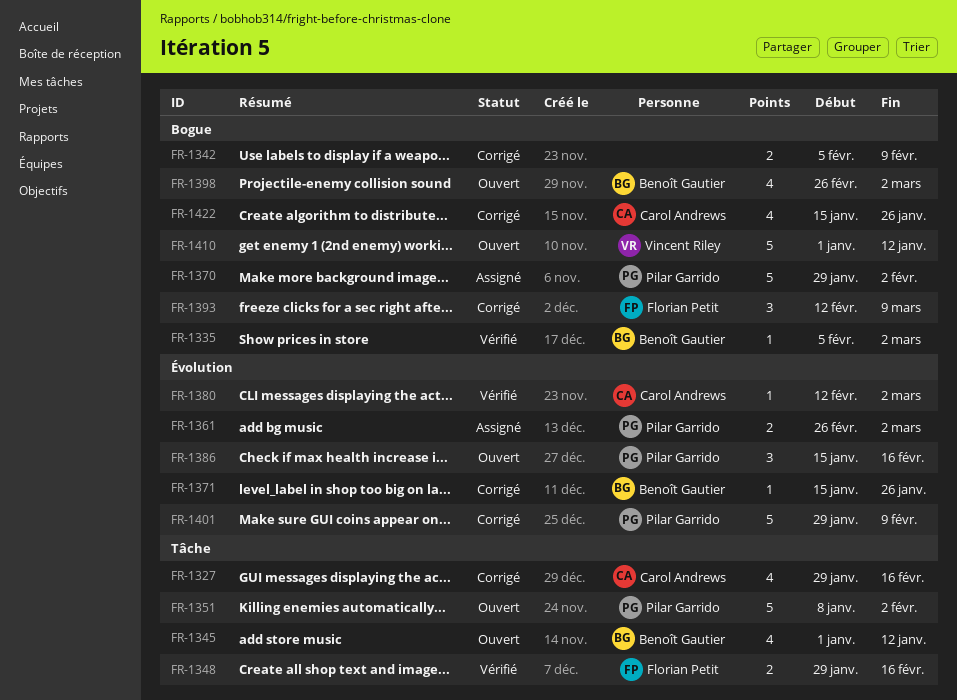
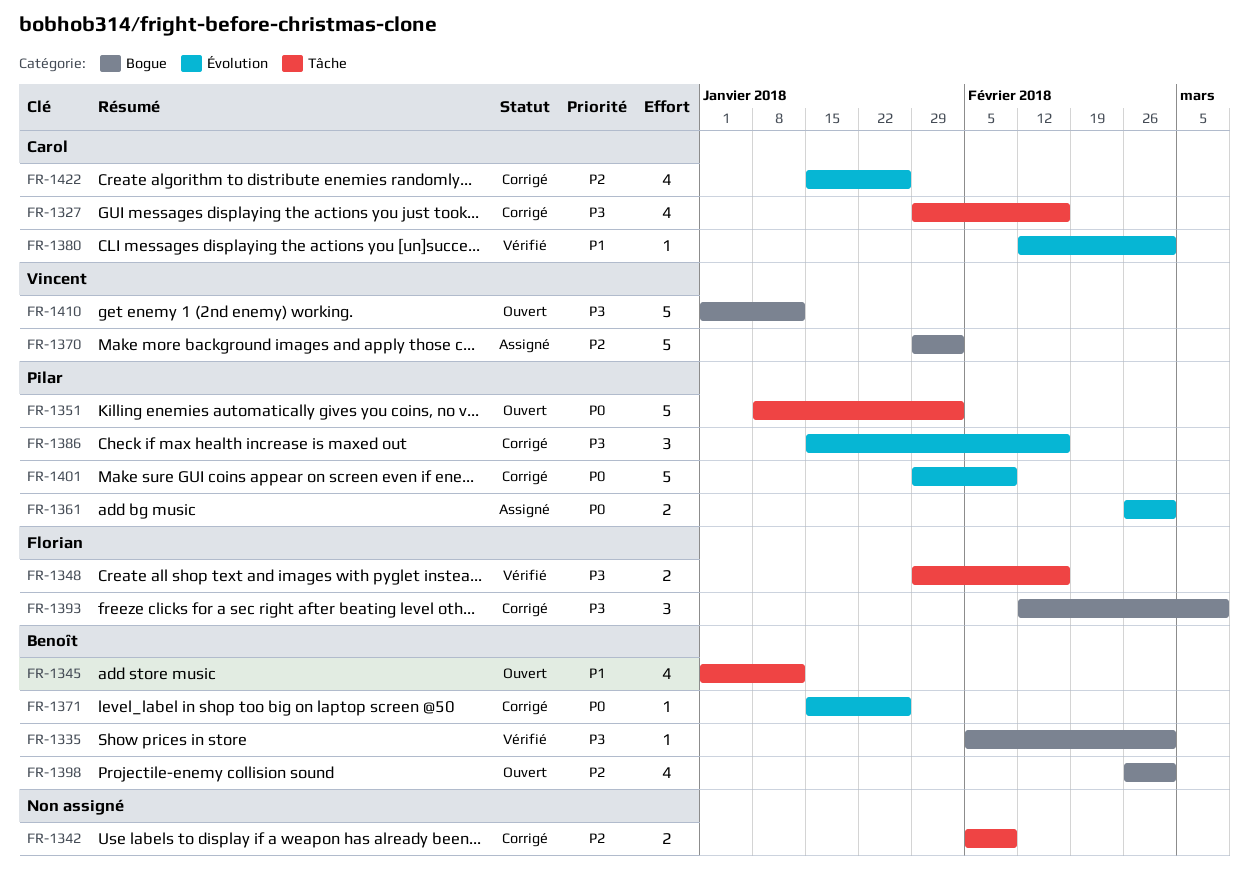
FR-1342, label: Bogue -> Tâche
FR-1370, owner: Pilar Garrido -> Vincent Riley
FR-1386, status: Ouvert -> Corrigé
FR-1422, label: Bogue -> Évolution

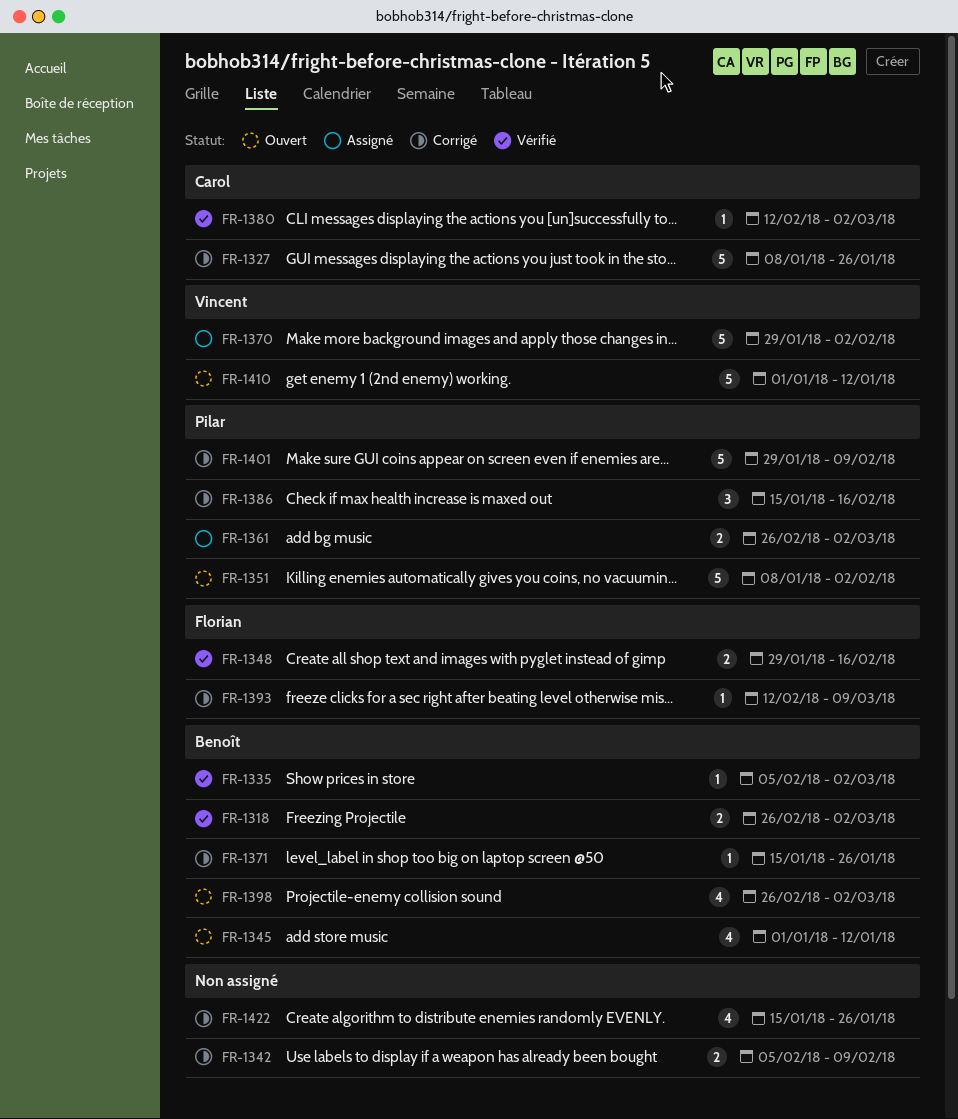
FR-1318: none -> present
FR-1327, estimate: 4 -> 5
FR-1327, start: Jan 29 -> Jan 8
FR-1327, due: Feb 16 -> Jan 26
FR-1393, estimate: 3 -> 1
FR-1422, owner: Carol -> none

